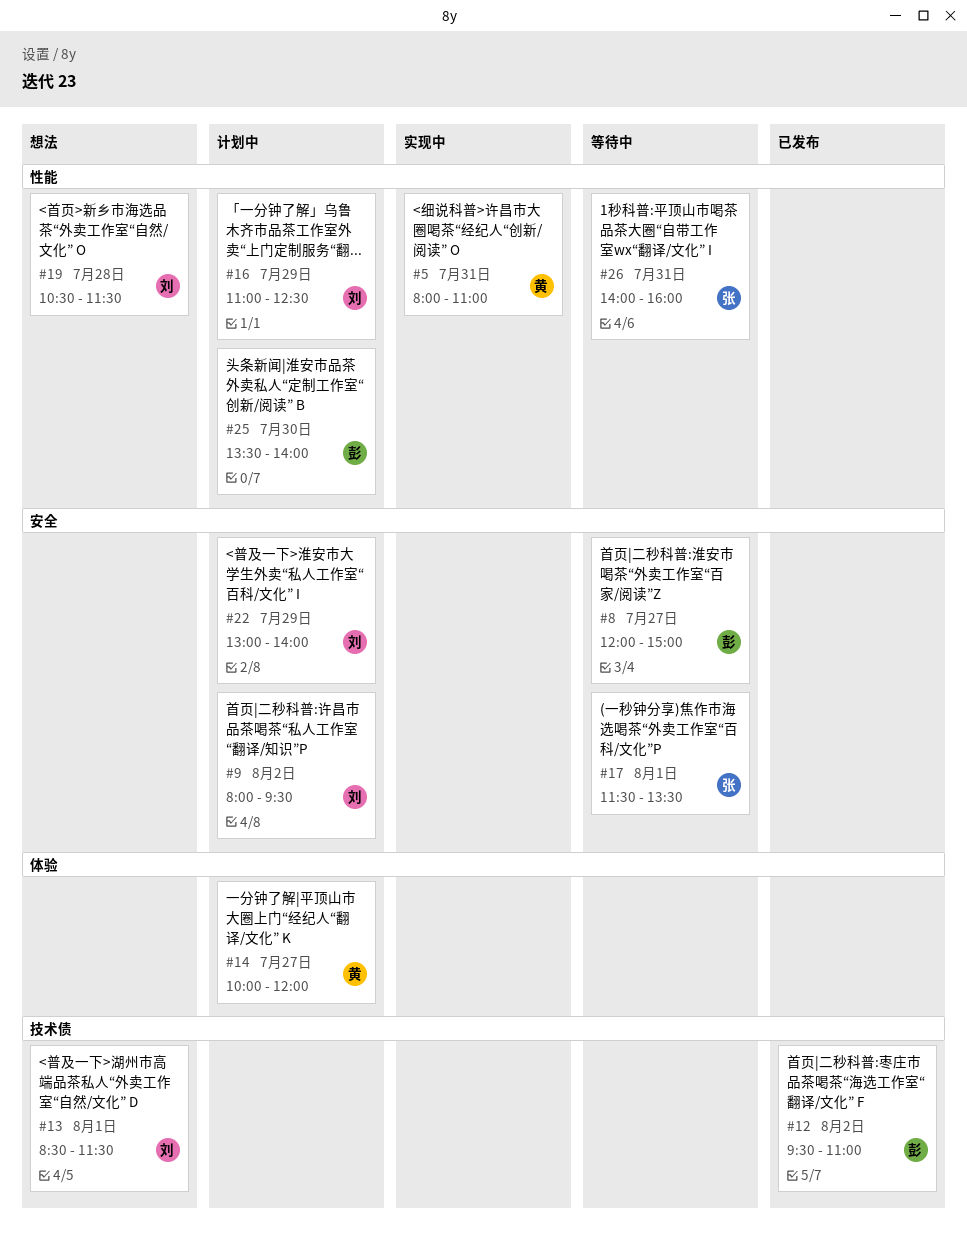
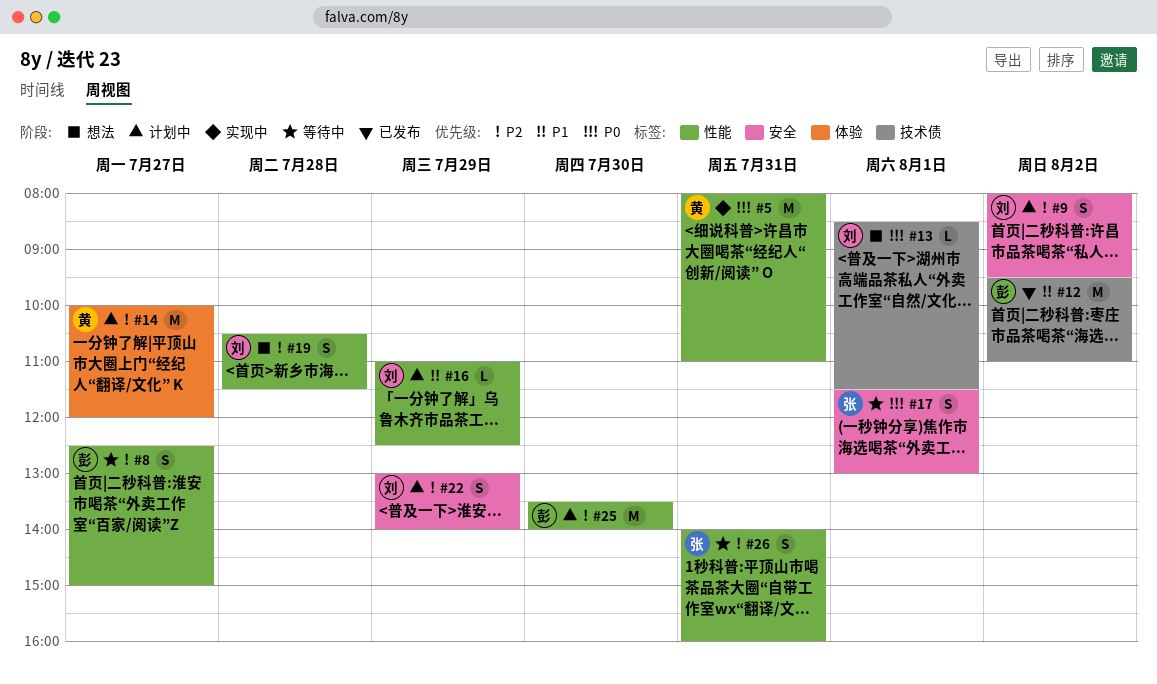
#8, label: 安全 -> 性能
#8, begins: 12:00 -> 12:30
#17, ends: 13:30 -> 13:00

